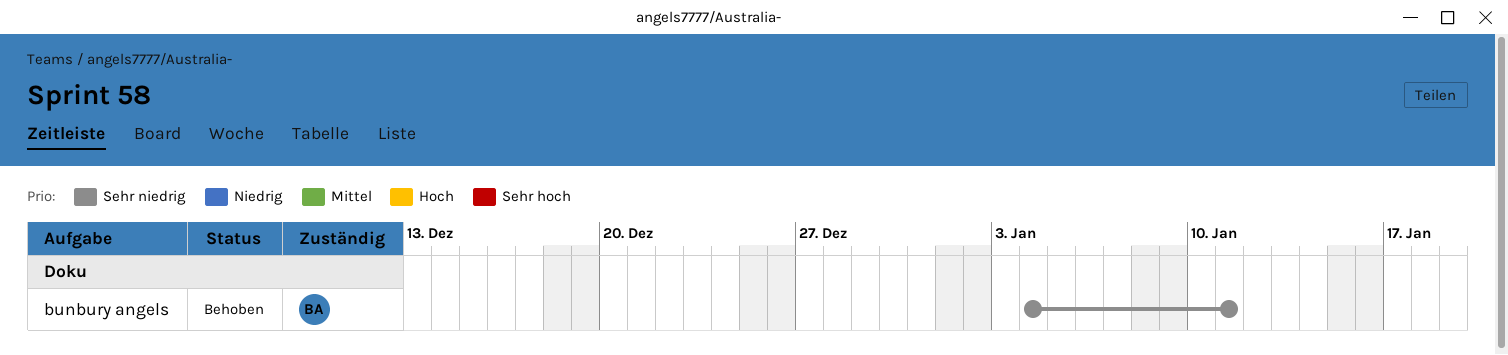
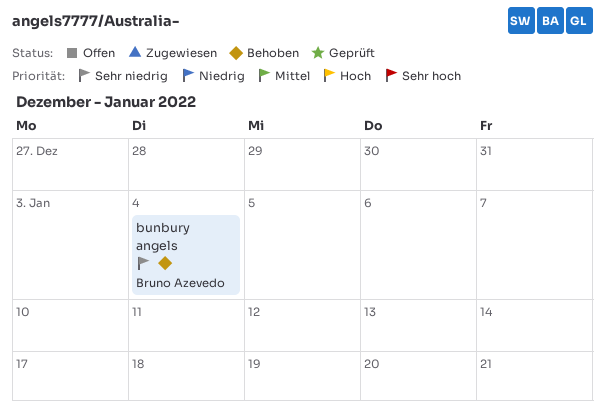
bunbury angels, due: Jan 11 -> Jan 4

